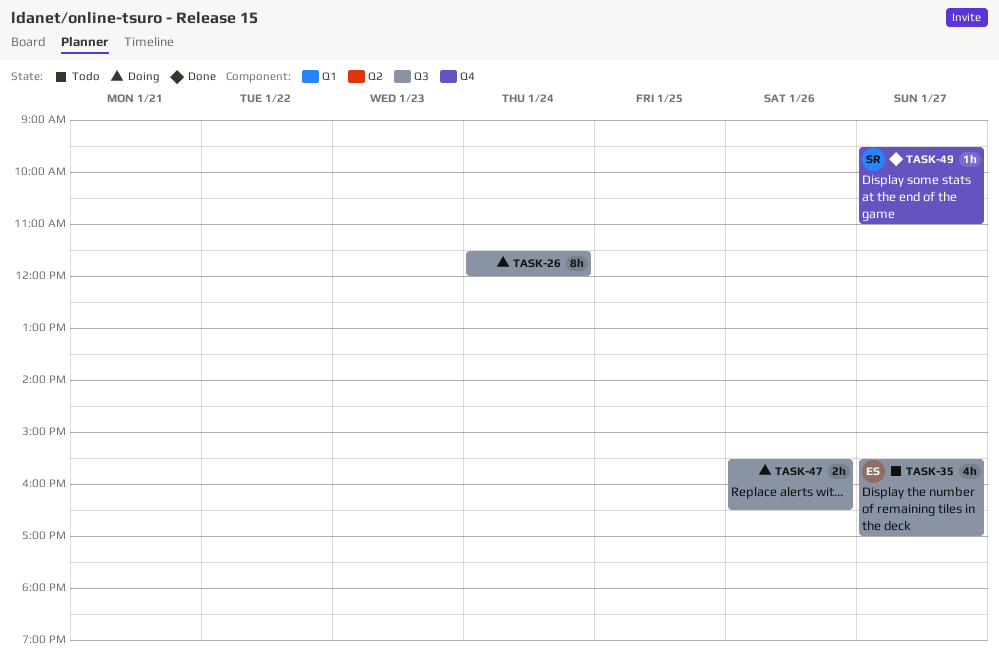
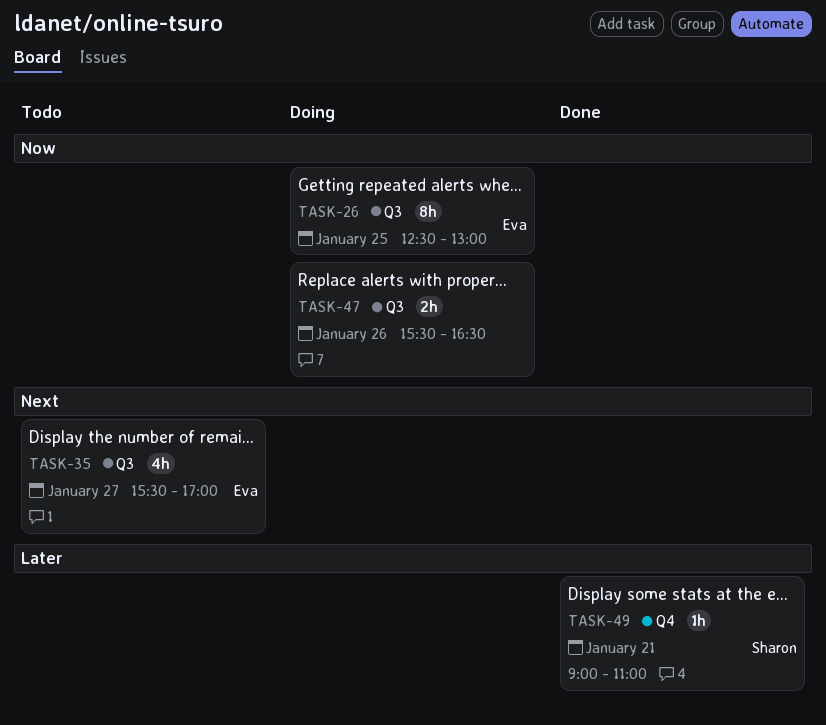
TASK-26, owner: none -> Eva
TASK-26, day: Jan 24 -> Jan 25
TASK-26, begins: 11:30 -> 12:30
TASK-26, ends: 12:00 -> 13:00
TASK-49, day: Jan 27 -> Jan 21
TASK-49, begins: 09:30 -> 09:00

